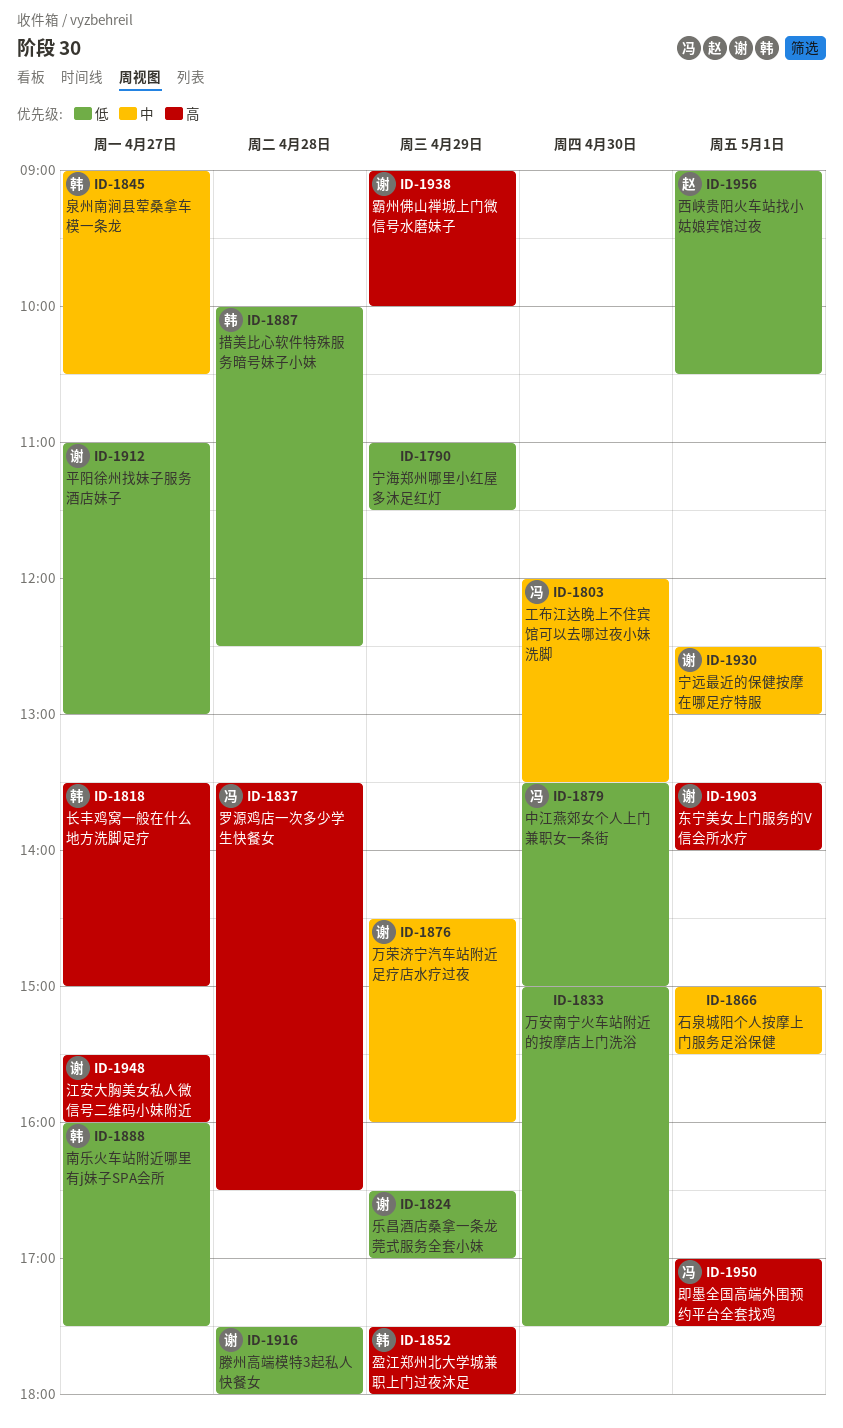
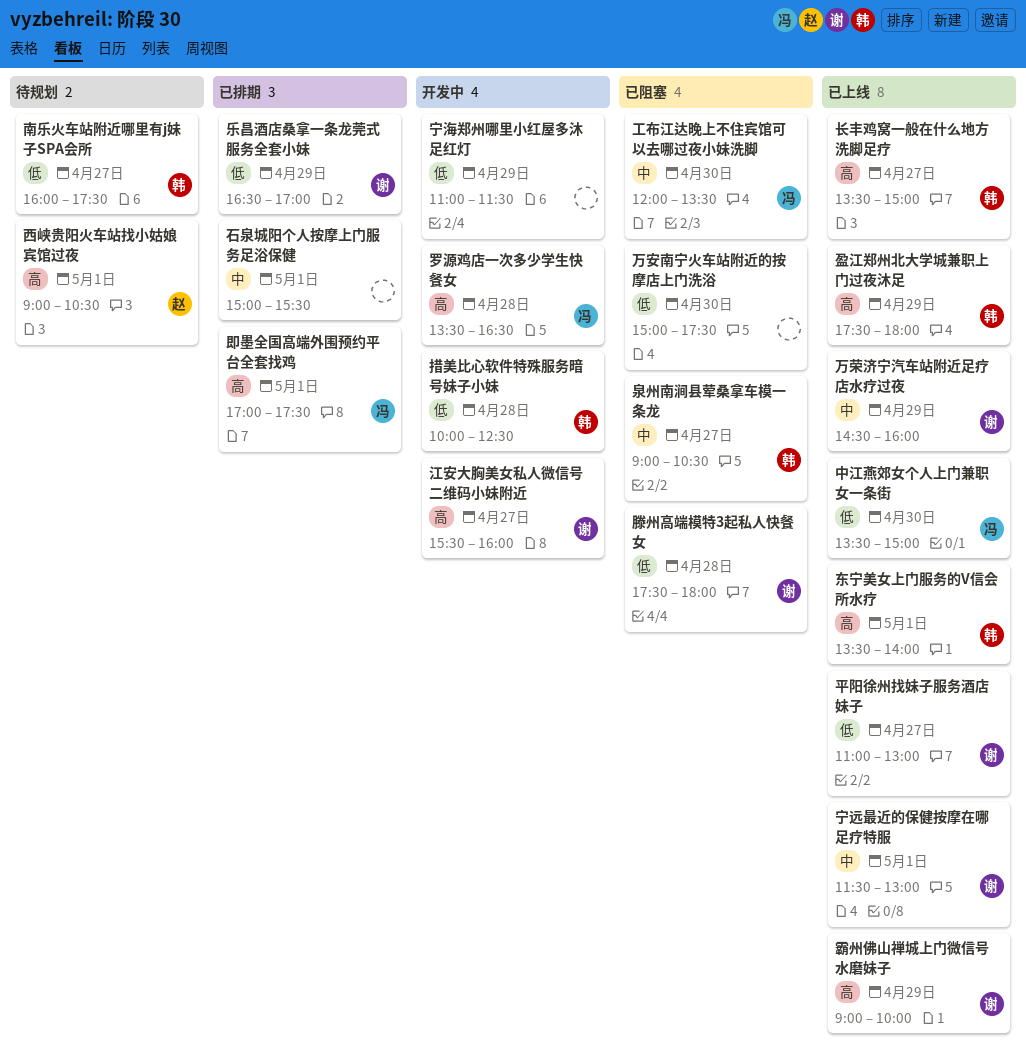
东宁美女上门服务的V信会所水疗, owner: 谢 -> 韩
宁远最近的保健按摩在哪足疗特服, begins: 12:30 -> 11:30
西峡贵阳火车站找小姑娘宾馆过夜, priority: 低 -> 高

